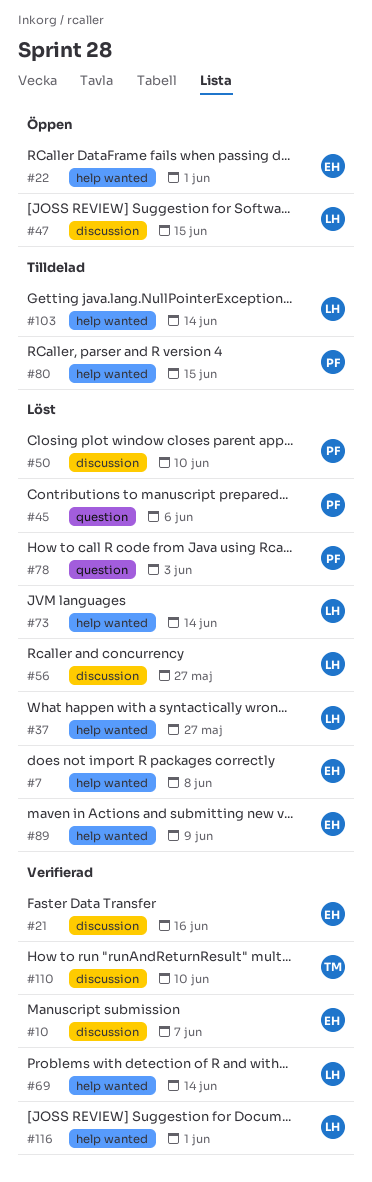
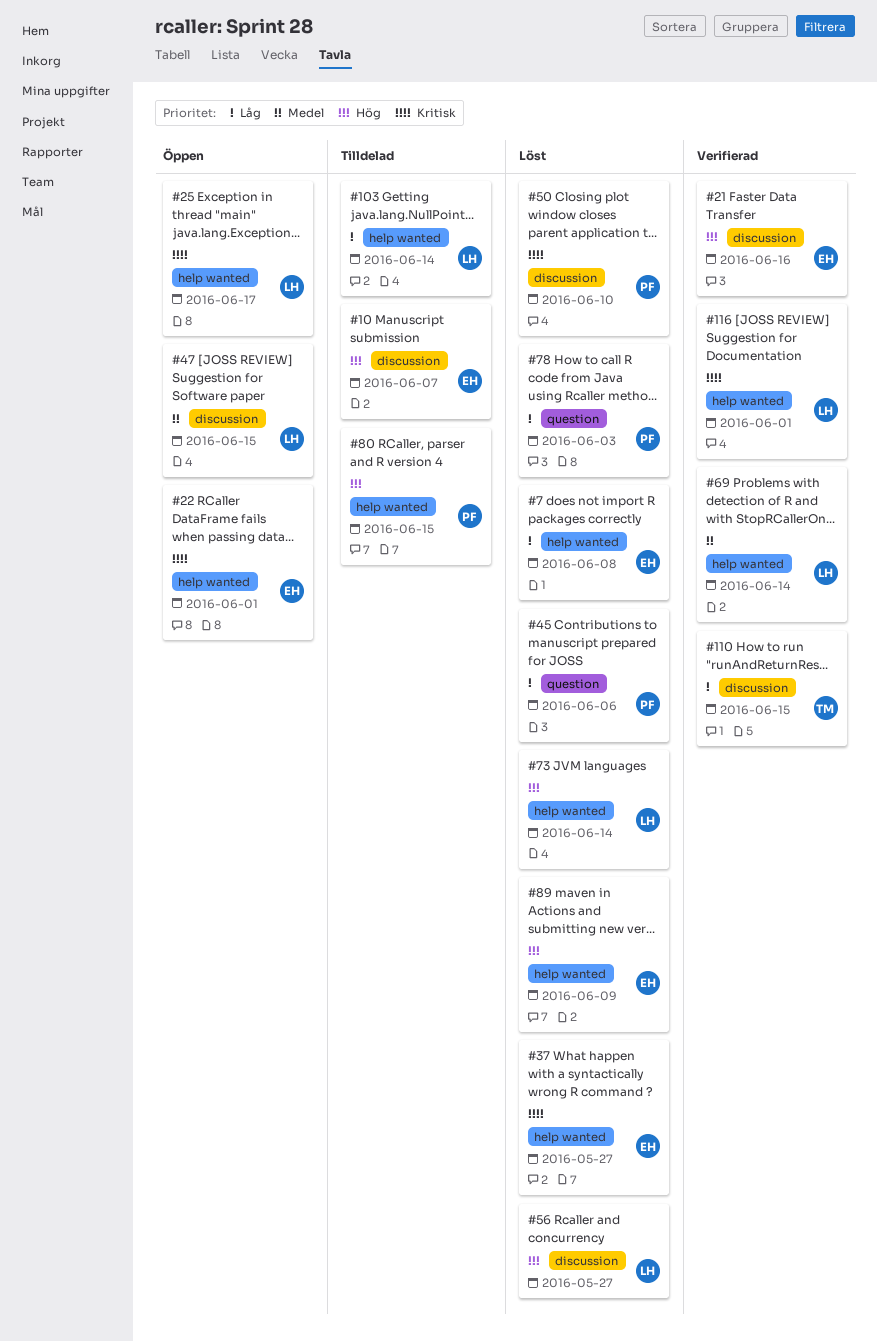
#10, status: Verifierad -> Tilldelad
#25: none -> present
#37, owner: LH -> EH
#110, due: Jun 10 -> Jun 15

